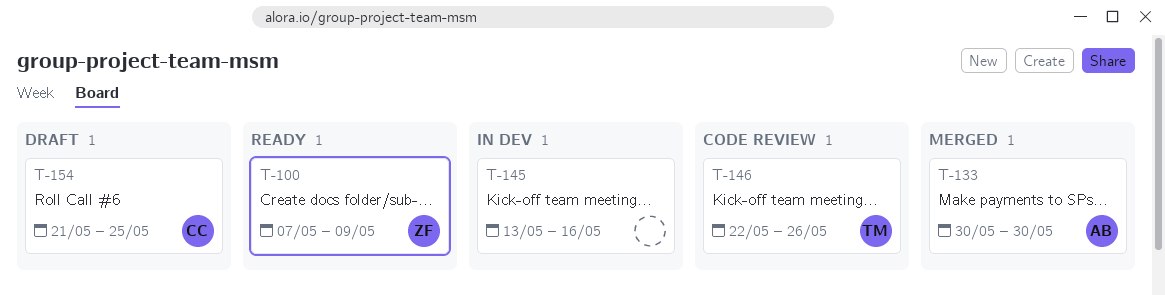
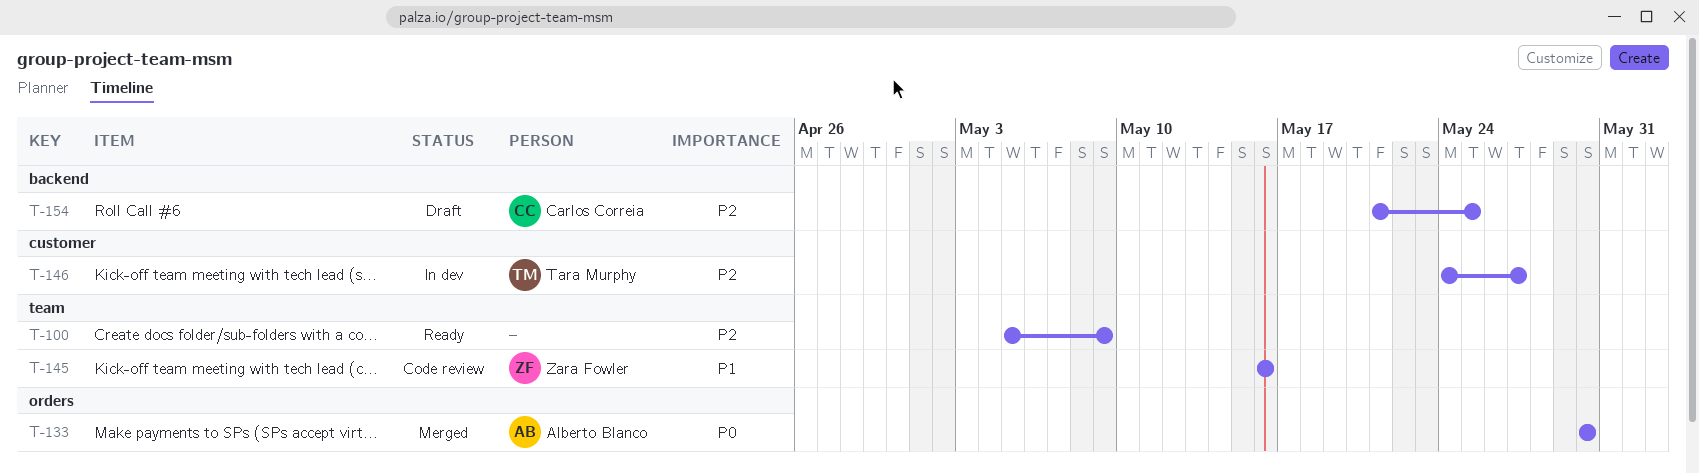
T-100, owner: Zara Fowler -> none
T-100, start: May 7 -> May 5
T-145, status: In dev -> Code review
T-145, owner: none -> Zara Fowler
T-145, start: May 13 -> May 16
T-146, status: Code review -> In dev
T-146, start: May 22 -> May 24
T-146, due: May 26 -> May 27

